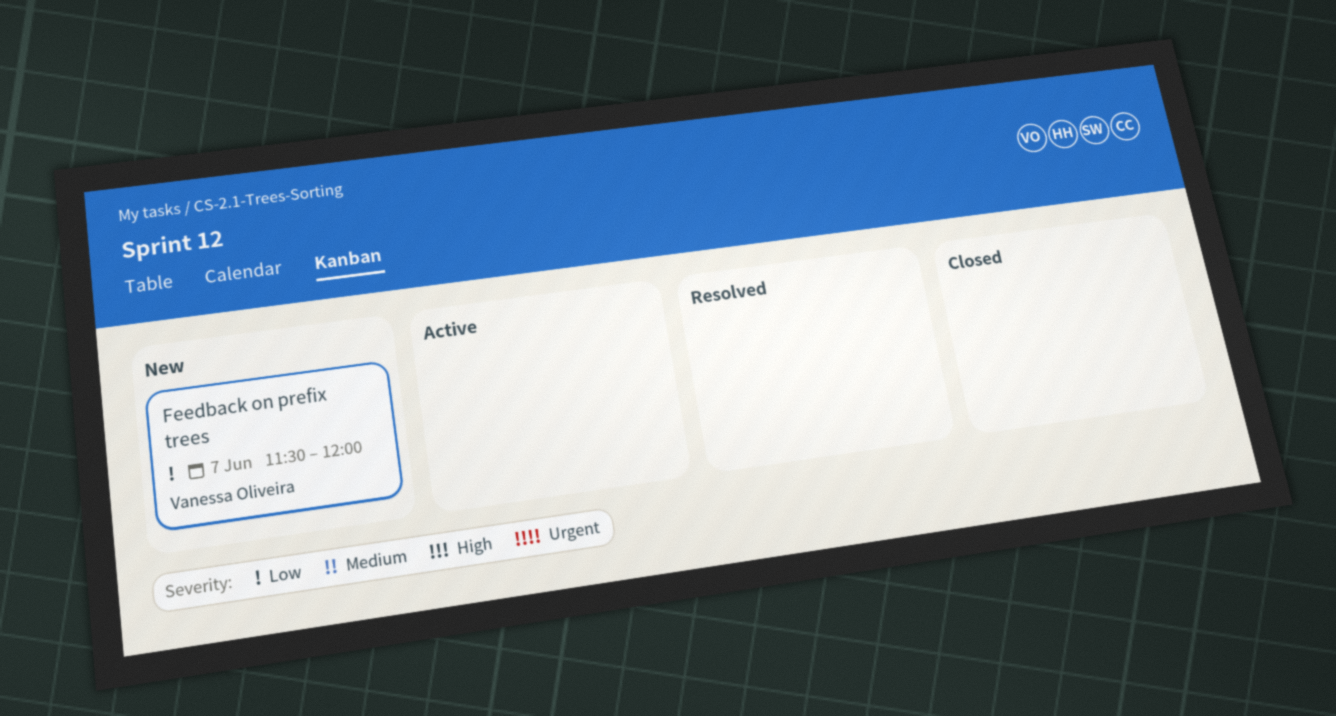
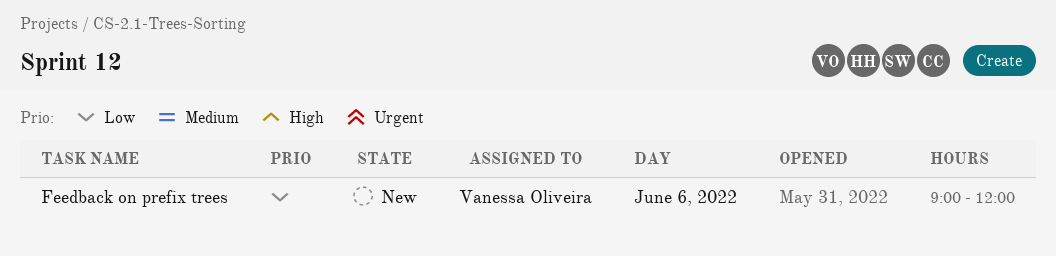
Feedback on prefix trees, day: Jun 7 -> Jun 6
Feedback on prefix trees, begins: 11:30 -> 09:00

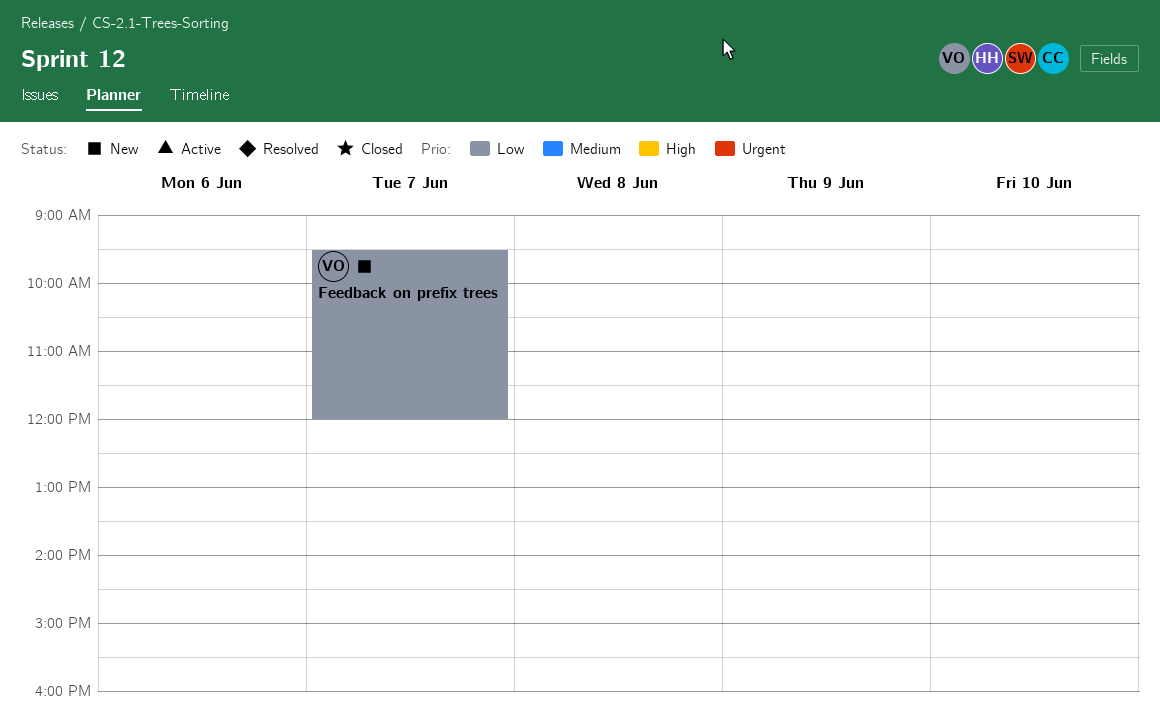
Feedback on prefix trees, day: Jun 6 -> Jun 7
Feedback on prefix trees, begins: 09:00 -> 09:30

